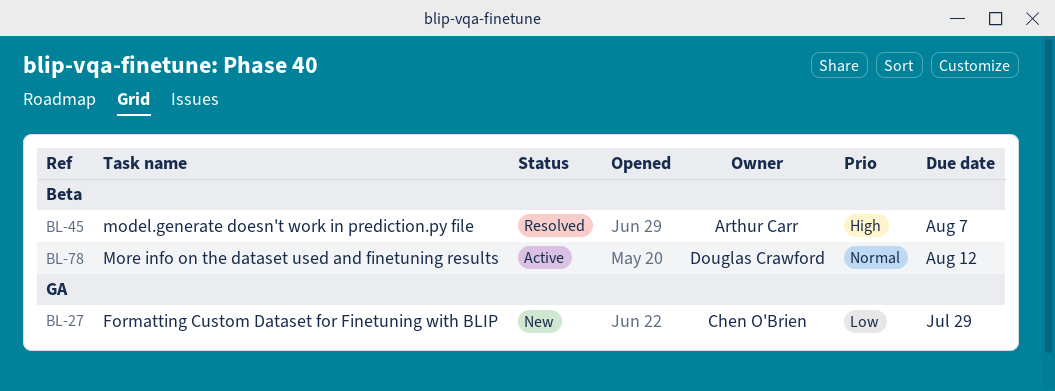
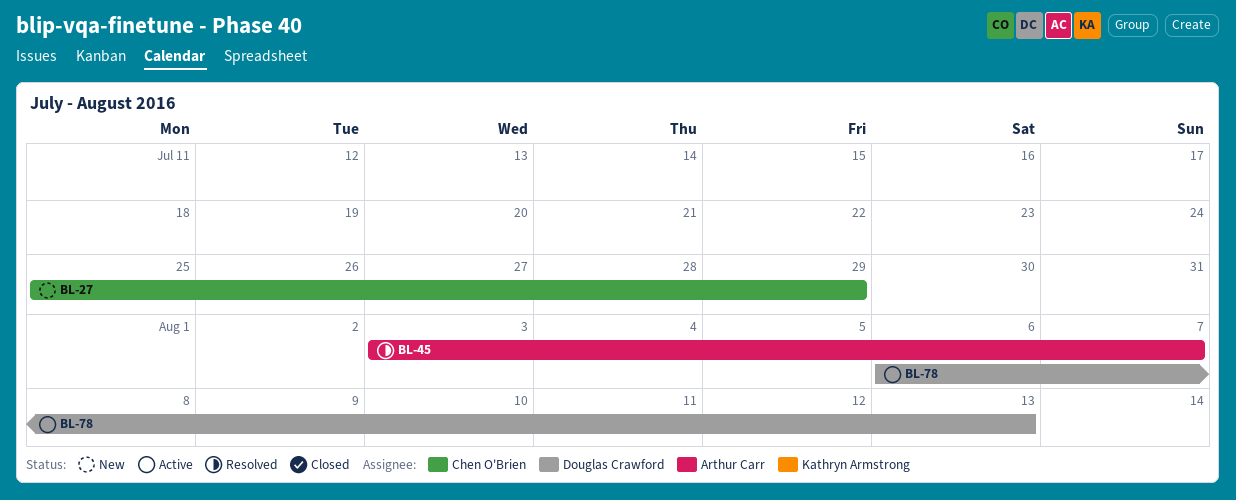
BL-78, due: Aug 12 -> Aug 13

